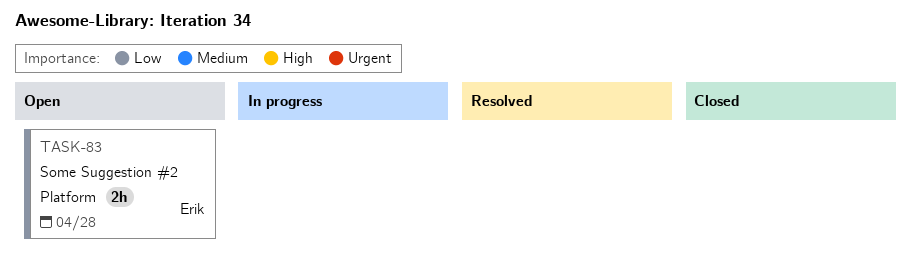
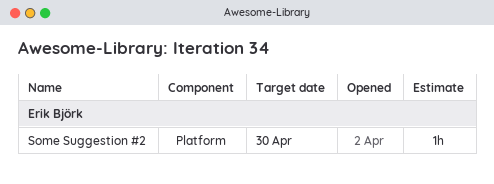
Some Suggestion #2, estimate: 2h -> 1h
Some Suggestion #2, due: Apr 28 -> Apr 30

